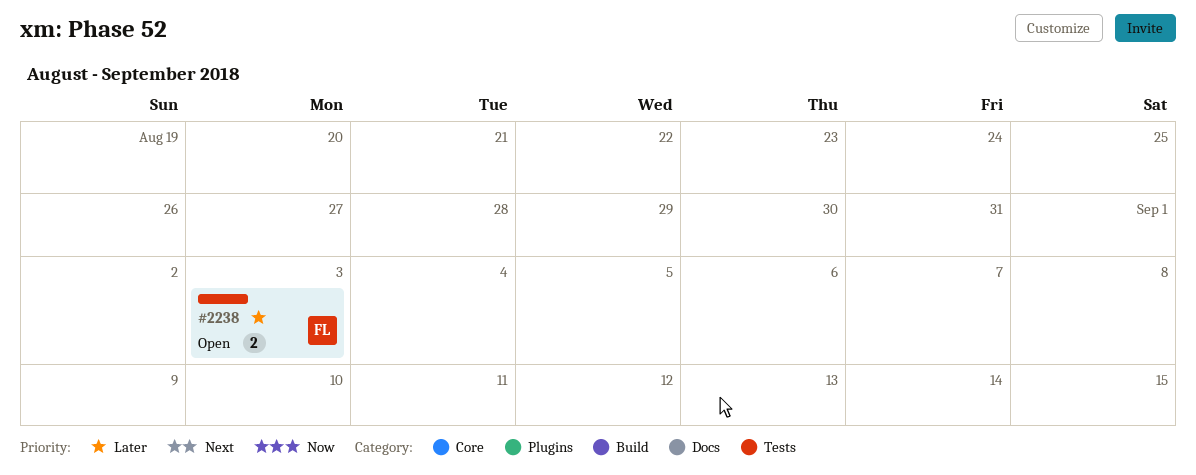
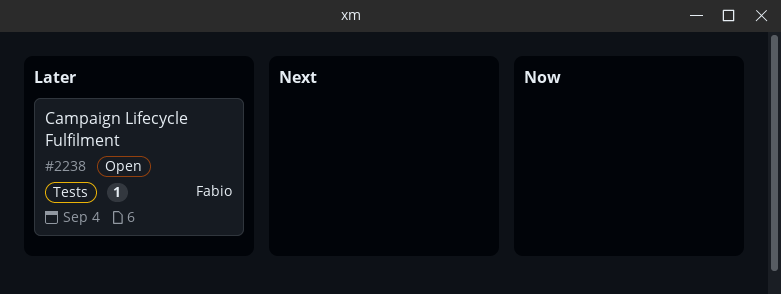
#2238, estimate: 2 -> 1
#2238, due: Sep 3 -> Sep 4

